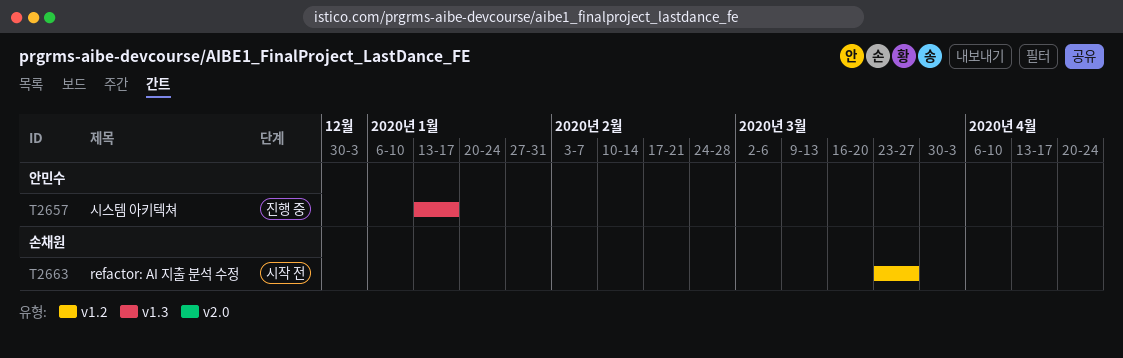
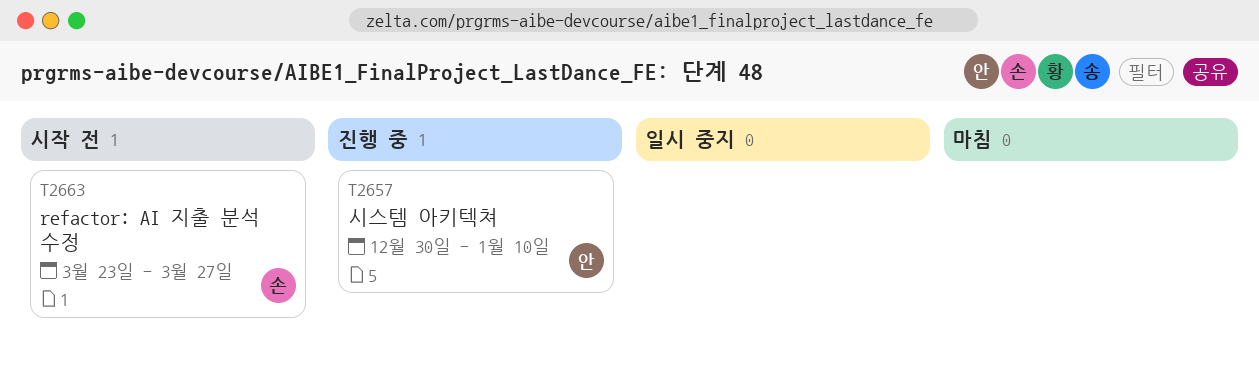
T2657, start: Jan 13 -> Dec 30
T2657, due: Jan 17 -> Jan 10

